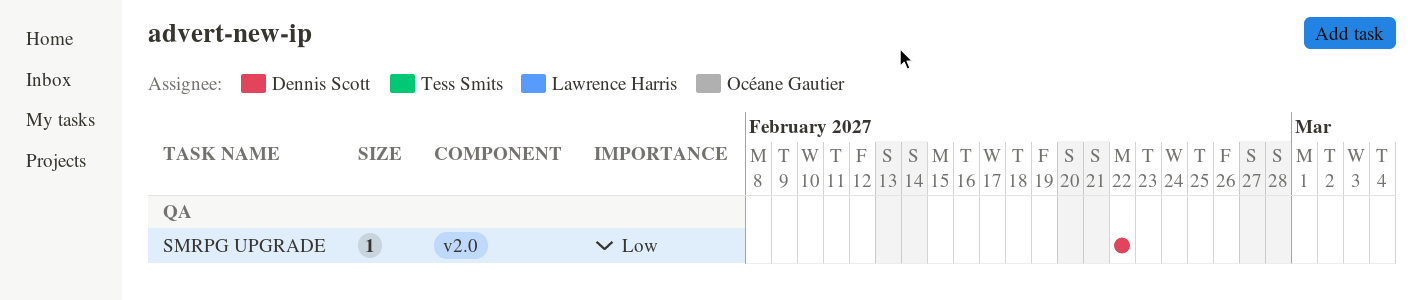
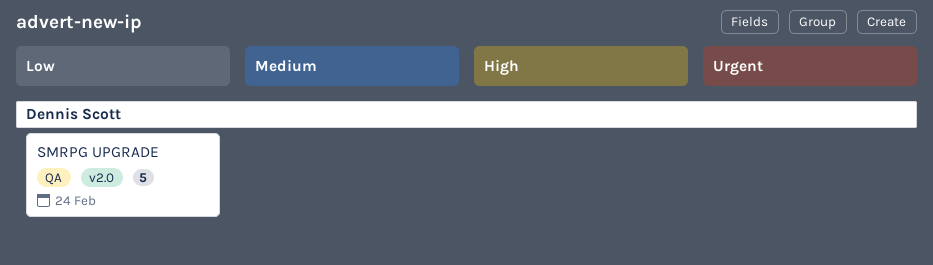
SMRPG UPGRADE, estimate: 1 -> 5
SMRPG UPGRADE, due: Feb 22 -> Feb 24

